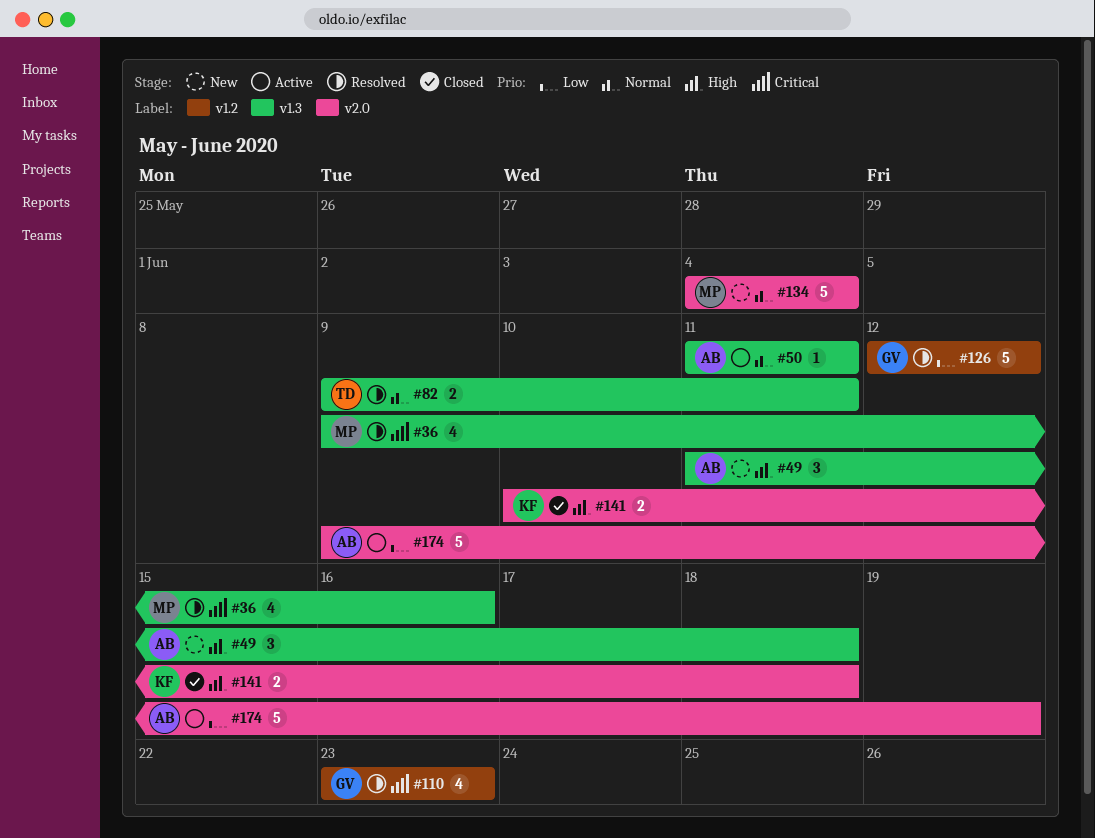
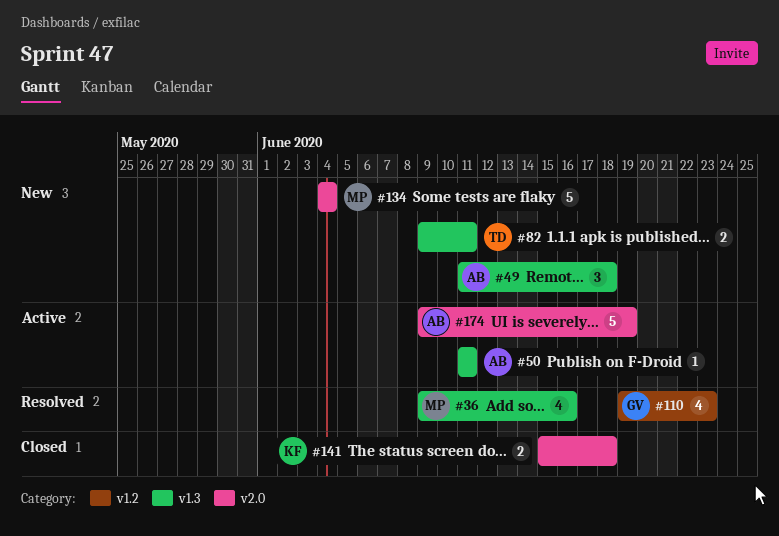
#82, status: Resolved -> New
#110, start: Jun 23 -> Jun 19
#126: present -> none
#141, start: Jun 10 -> Jun 15

